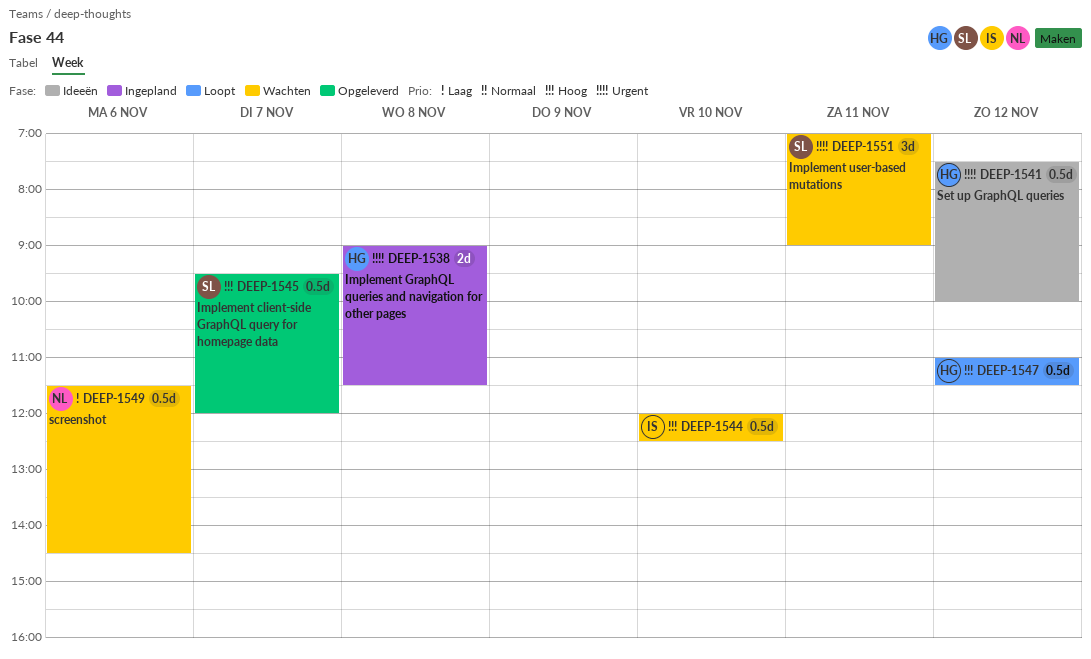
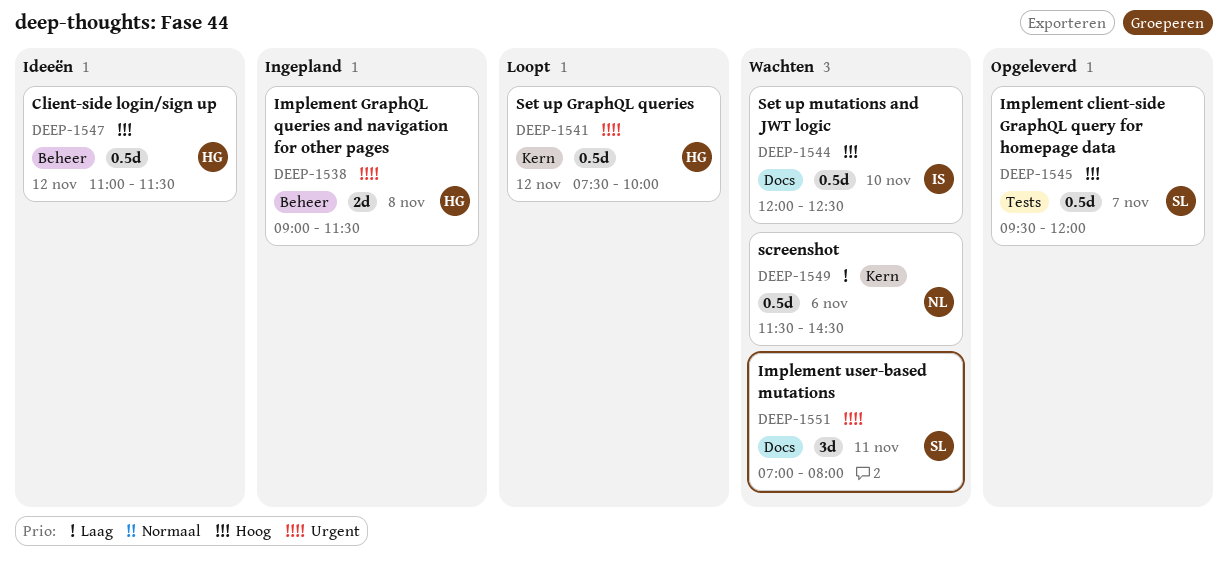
DEEP-1541, status: Ideeën -> Loopt
DEEP-1547, status: Loopt -> Ideeën
DEEP-1551, ends: 09:00 -> 08:00

